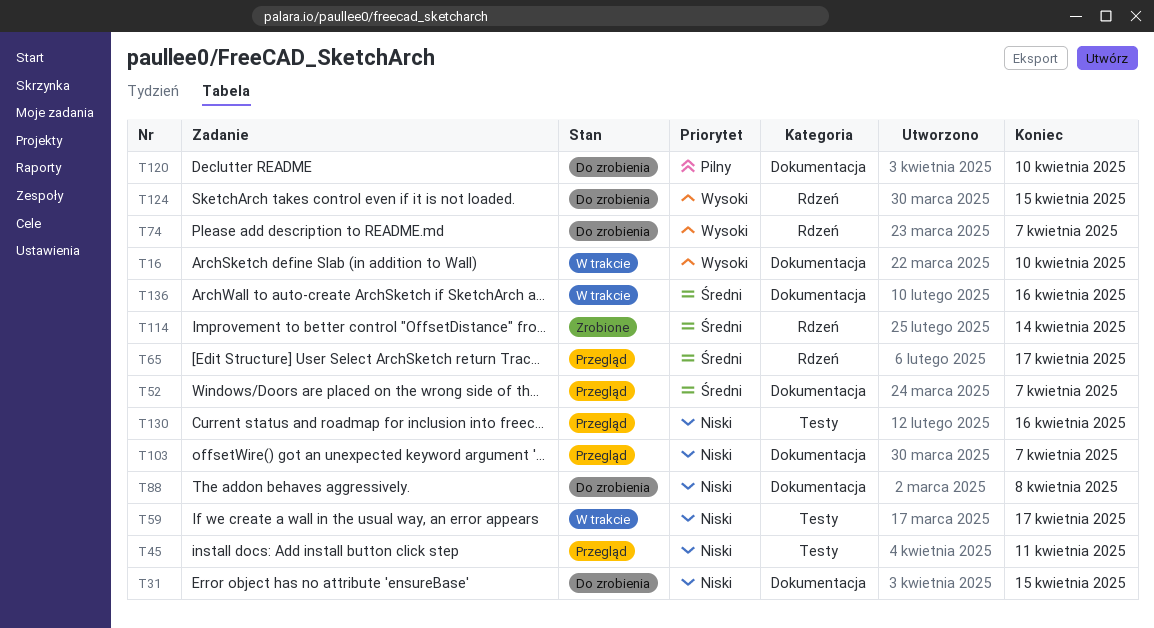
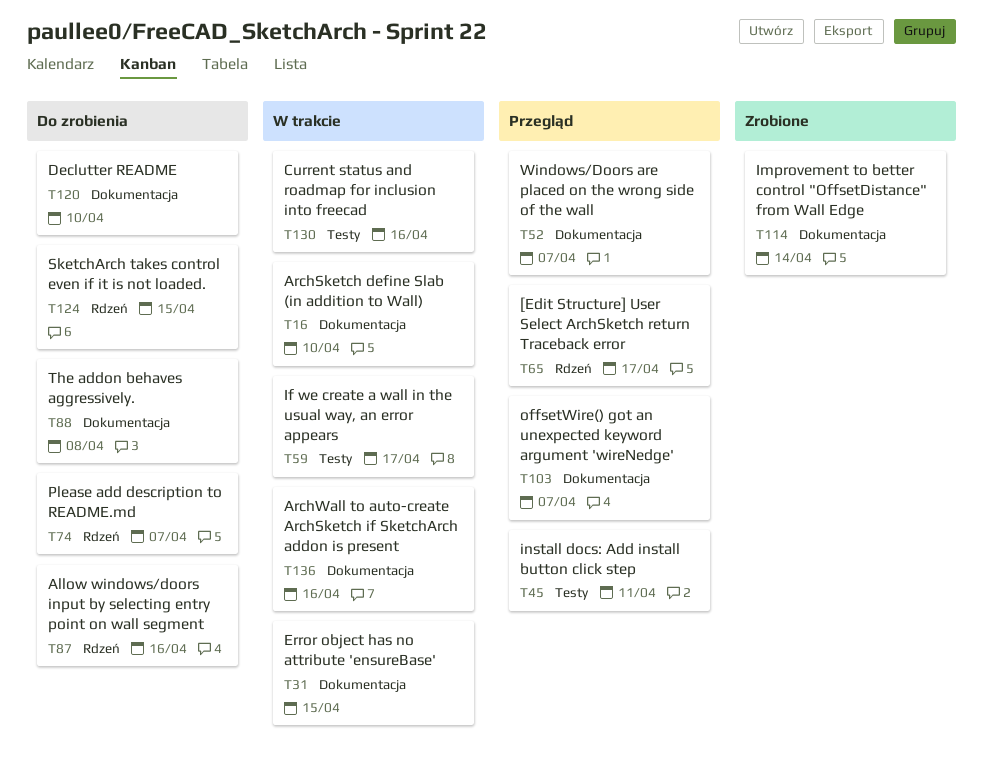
T31, status: Do zrobienia -> W trakcie
T87: none -> present
T114, label: Rdzeń -> Dokumentacja
T130, status: Przegląd -> W trakcie

